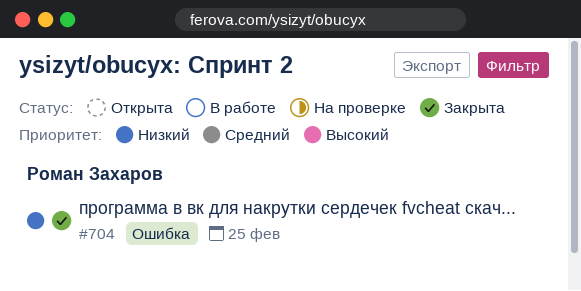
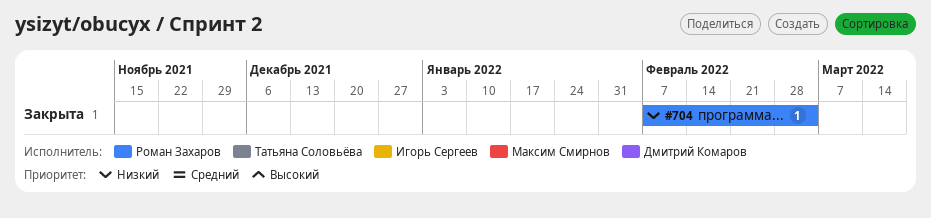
#704, due: Feb 25 -> Mar 4

